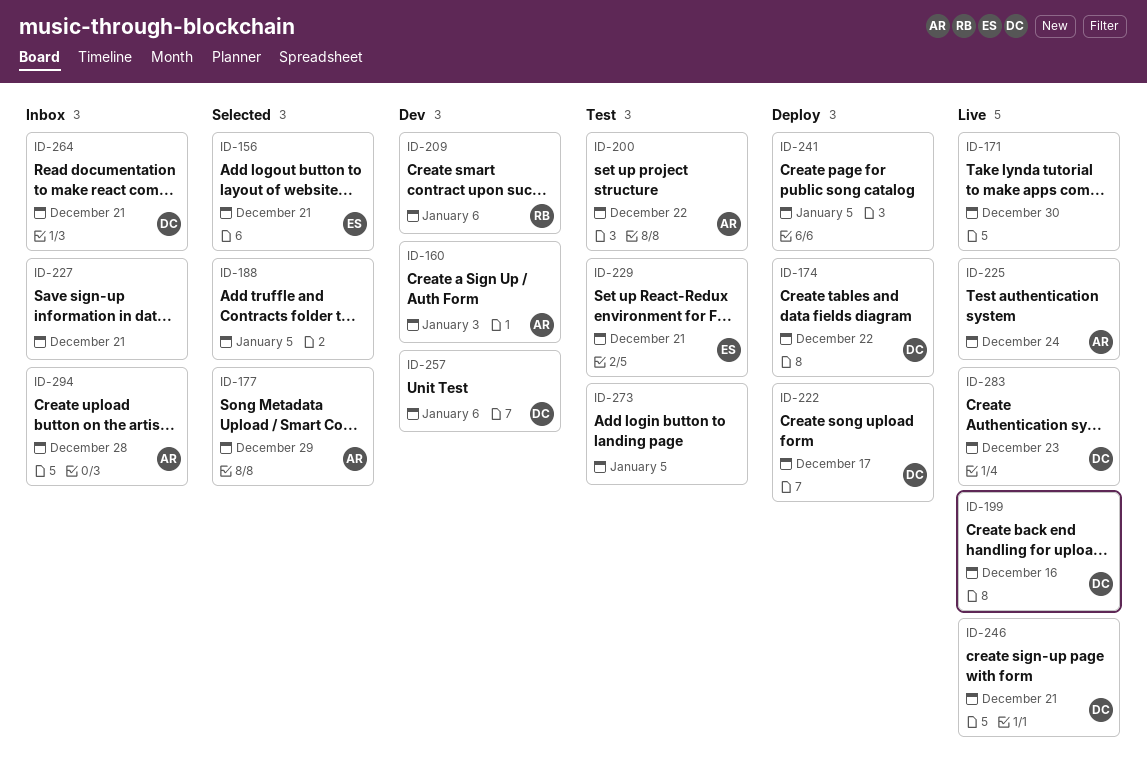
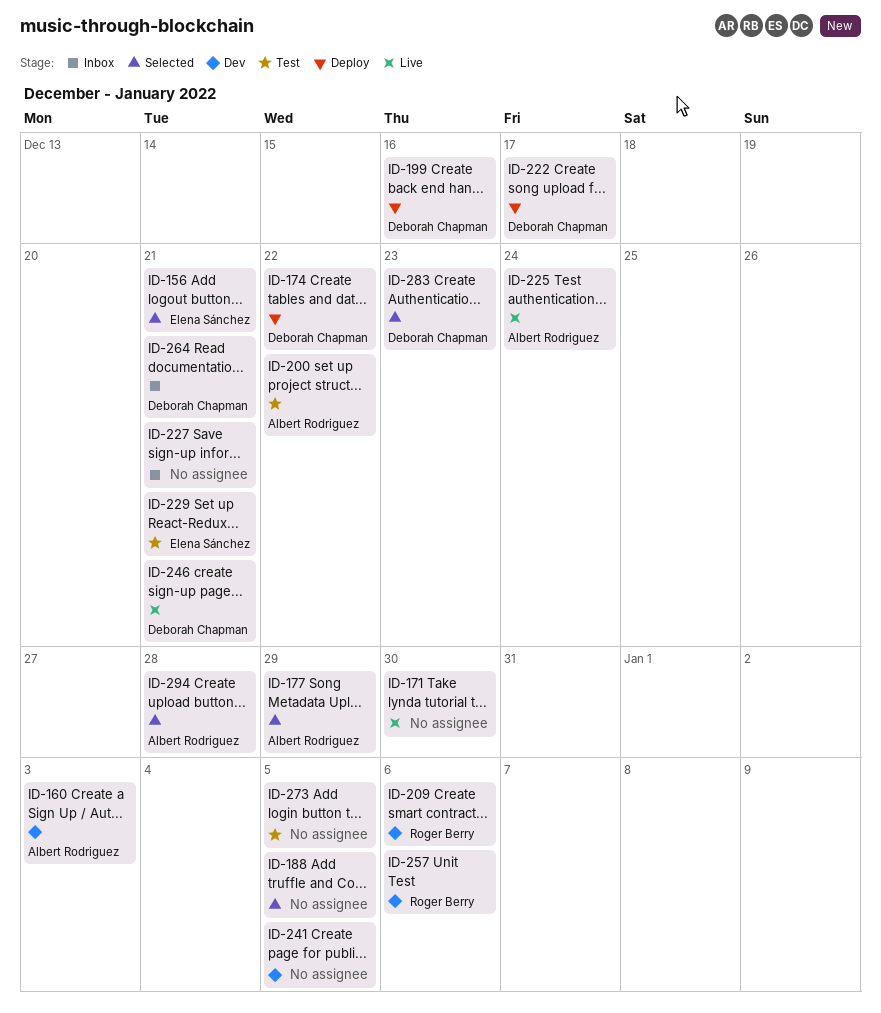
ID-199, status: Live -> Deploy
ID-241, status: Deploy -> Dev
ID-257, owner: Deborah Chapman -> Roger Berry
ID-283, status: Live -> Selected
ID-294, status: Inbox -> Selected

